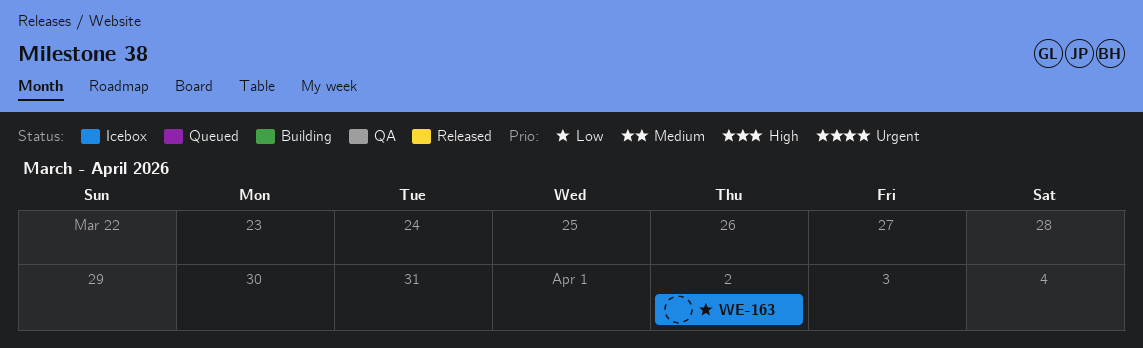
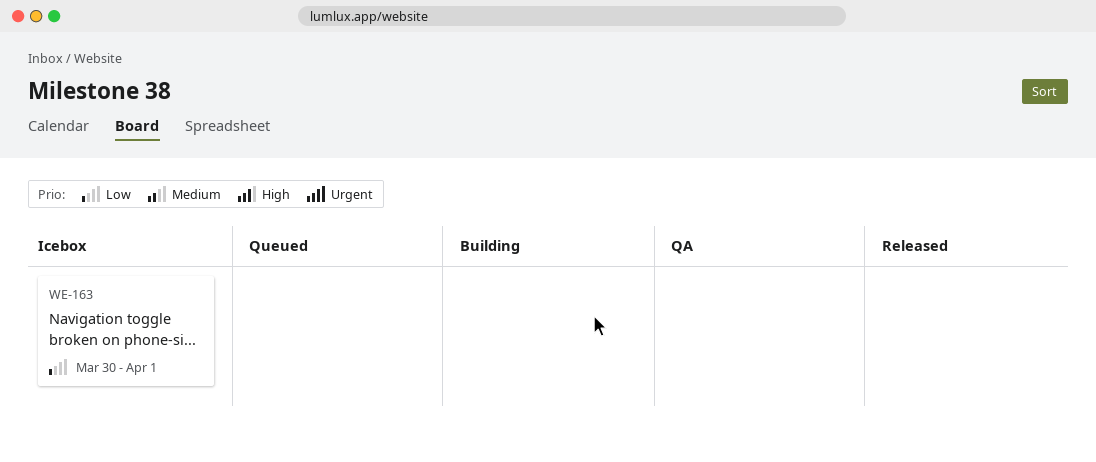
WE-163, start: Apr 2 -> Mar 30
WE-163, due: Apr 2 -> Apr 1

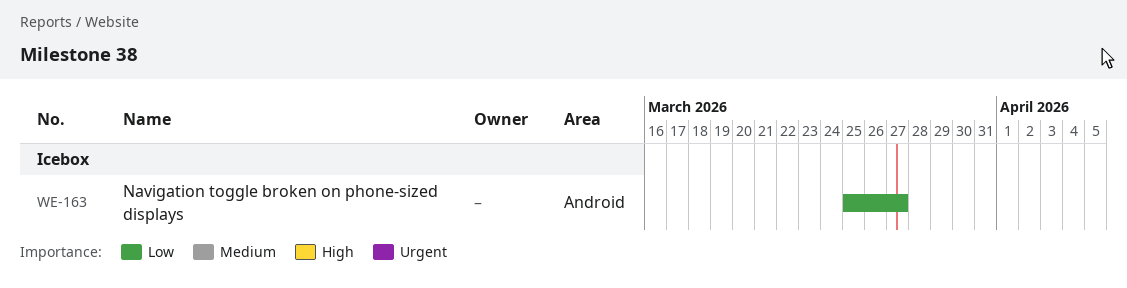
WE-163, start: Mar 30 -> Mar 25
WE-163, due: Apr 1 -> Mar 27

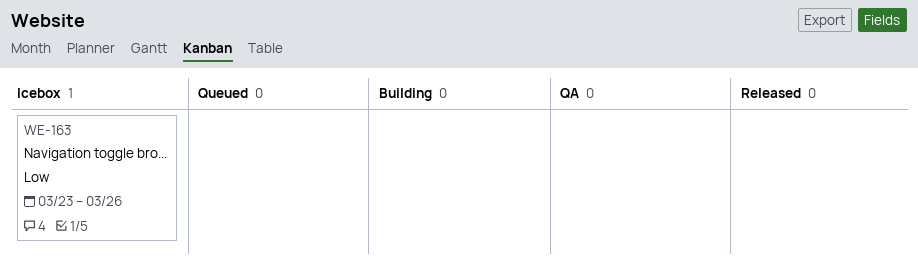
WE-163, start: Mar 25 -> Mar 23
WE-163, due: Mar 27 -> Mar 26

